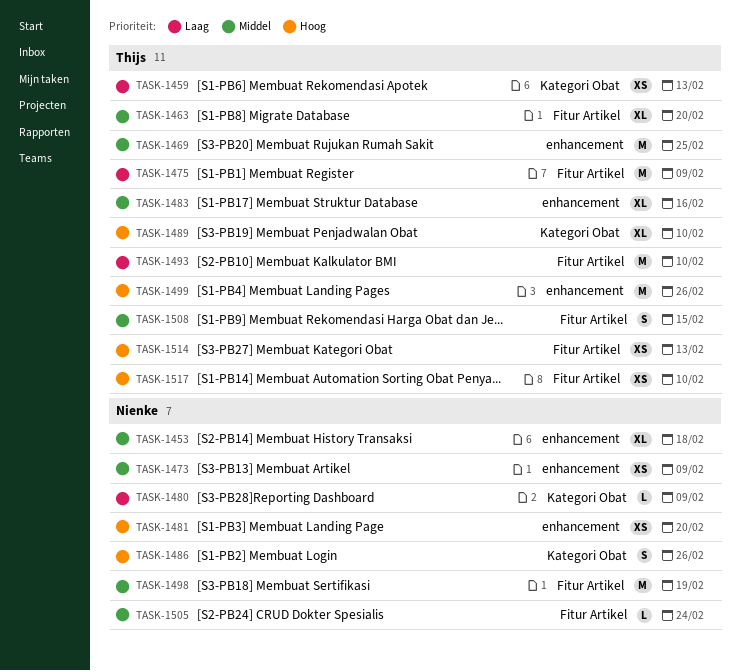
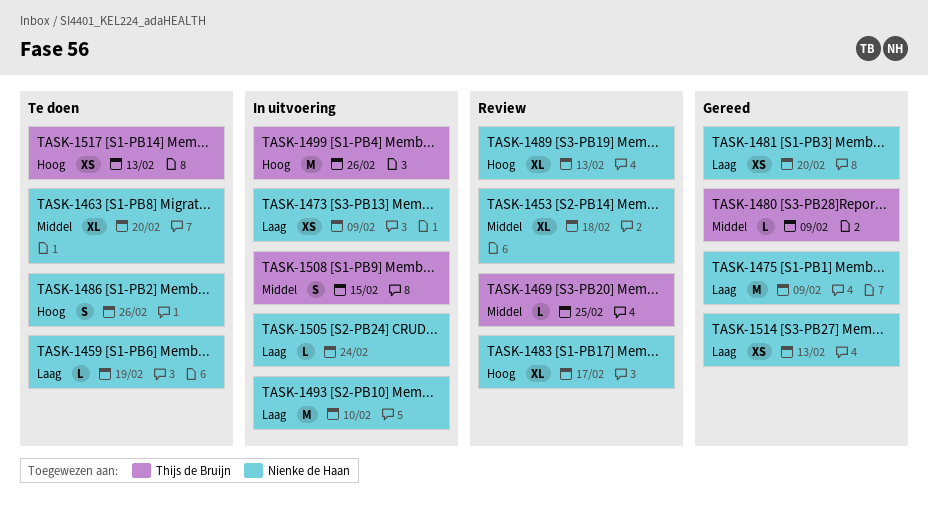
TASK-1459, owner: Thijs de Bruijn -> Nienke de Haan
TASK-1459, estimate: XS -> L
TASK-1459, due: Feb 13 -> Feb 19
TASK-1463, owner: Thijs de Bruijn -> Nienke de Haan
TASK-1469, estimate: M -> L
TASK-1473, priority: Middel -> Laag
TASK-1475, owner: Thijs de Bruijn -> Nienke de Haan
TASK-1480, owner: Nienke de Haan -> Thijs de Bruijn
TASK-1480, priority: Laag -> Middel
TASK-1481, priority: Hoog -> Laag
TASK-1483, owner: Thijs de Bruijn -> Nienke de Haan
TASK-1483, priority: Middel -> Hoog
TASK-1483, due: Feb 16 -> Feb 17
TASK-1489, owner: Thijs de Bruijn -> Nienke de Haan
TASK-1489, due: Feb 10 -> Feb 13
TASK-1493, owner: Thijs de Bruijn -> Nienke de Haan
TASK-1498: present -> none
TASK-1505, priority: Middel -> Laag
TASK-1514, owner: Thijs de Bruijn -> Nienke de Haan
TASK-1514, priority: Hoog -> Laag
TASK-1517, due: Feb 10 -> Feb 13

